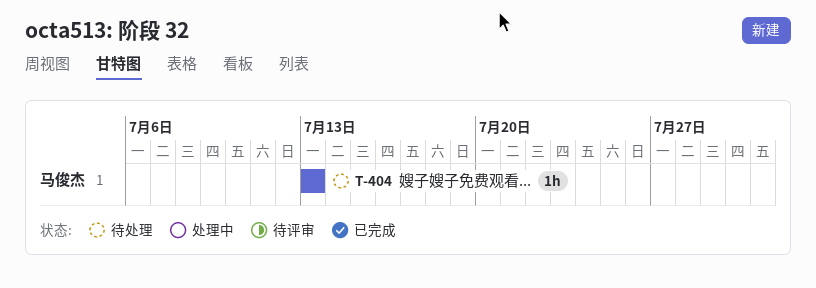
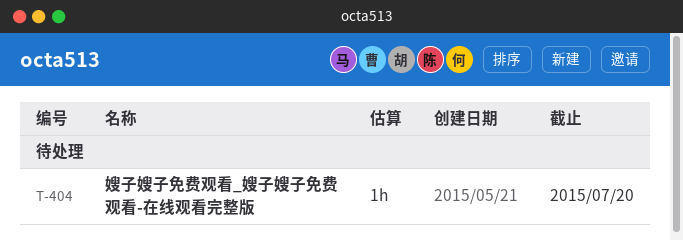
T-404, due: Jul 13 -> Jul 20

